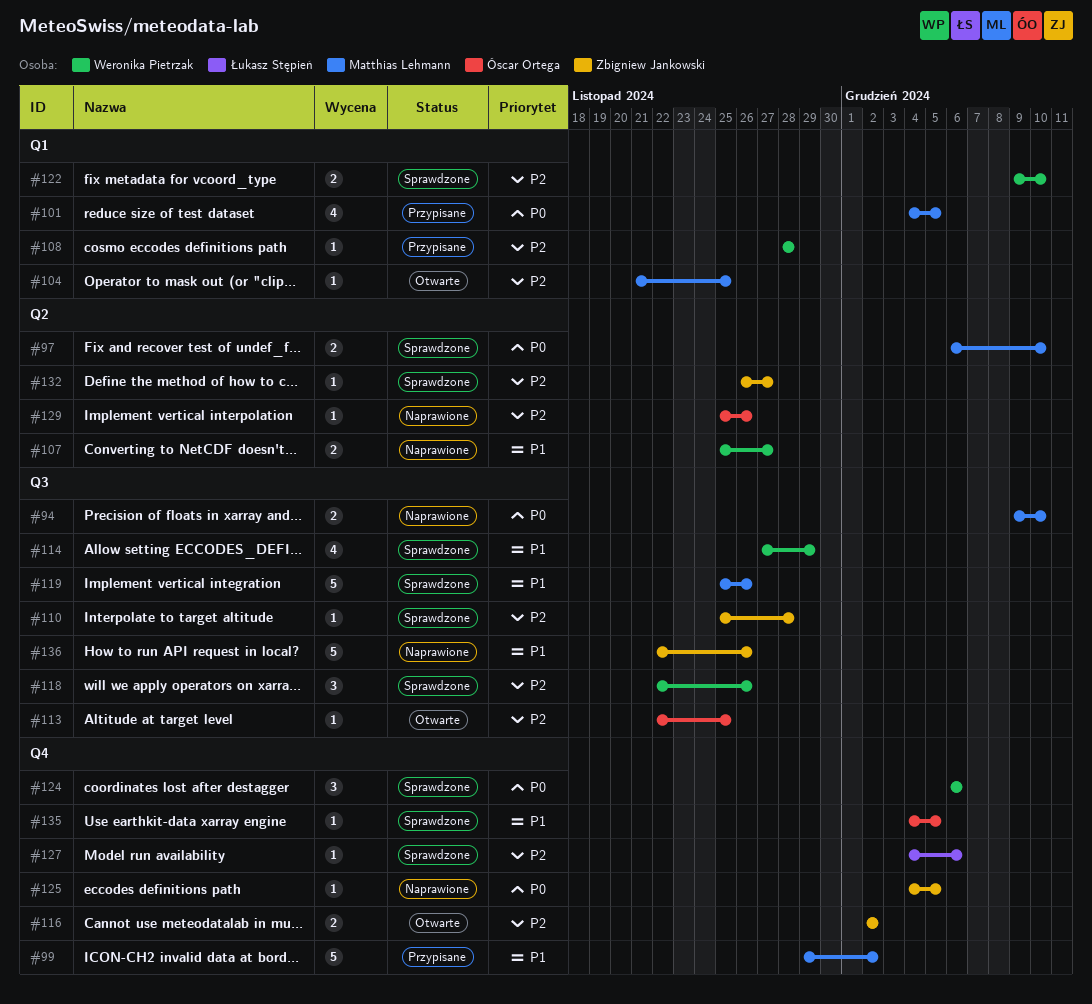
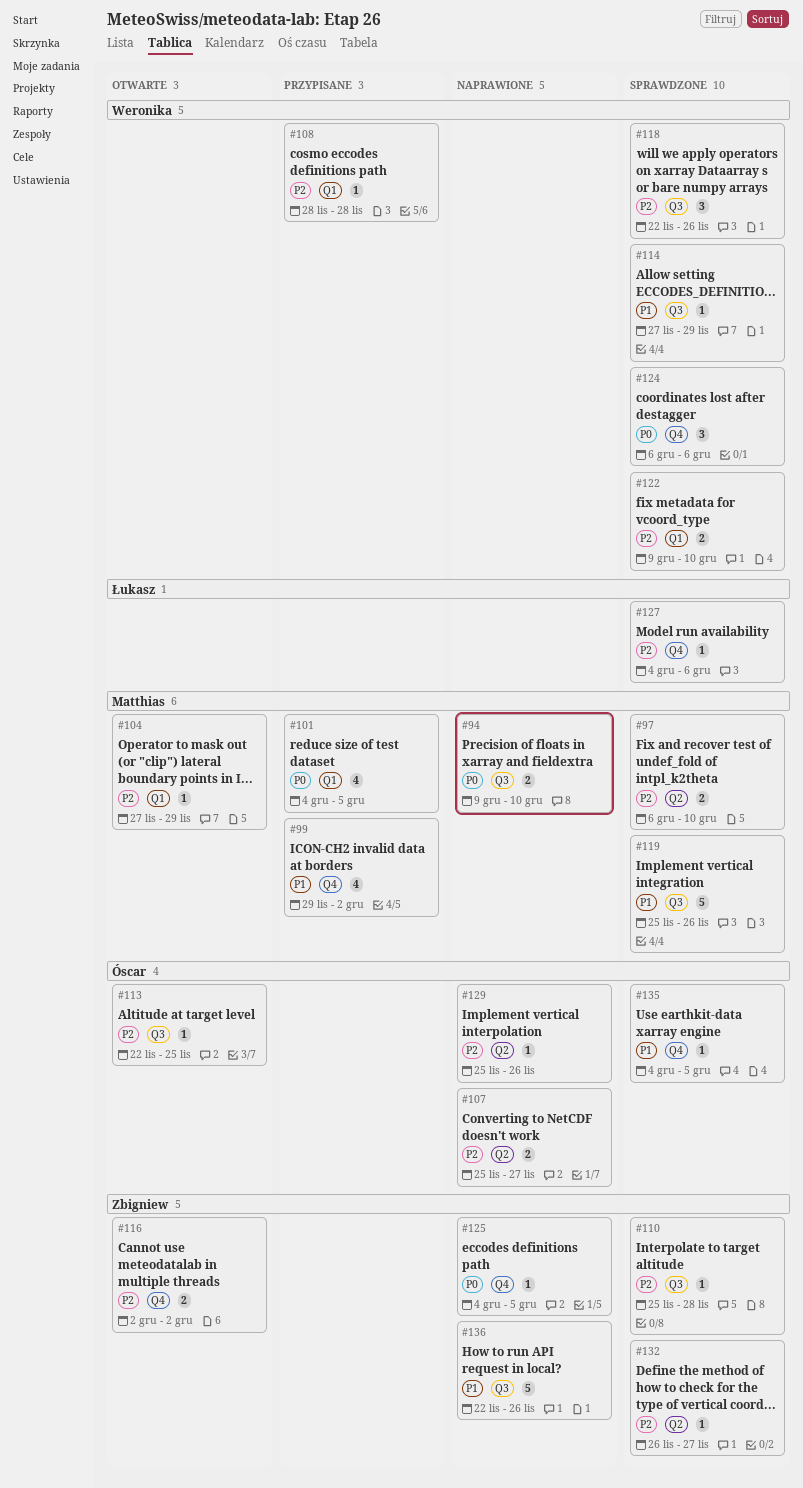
#97, priority: P0 -> P2
#99, estimate: 5 -> 4
#104, start: Nov 21 -> Nov 27
#104, due: Nov 25 -> Nov 29
#107, owner: Weronika Pietrzak -> Óscar Ortega
#107, priority: P1 -> P2
#114, estimate: 4 -> 1

